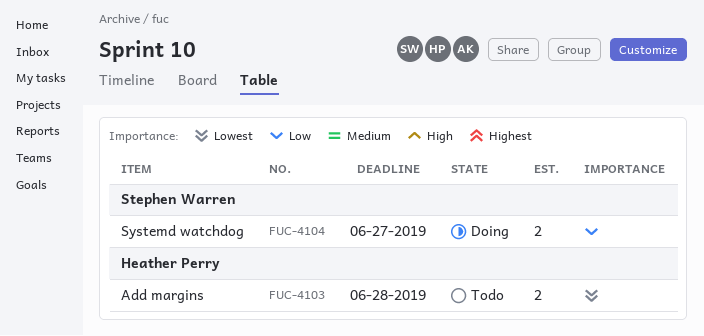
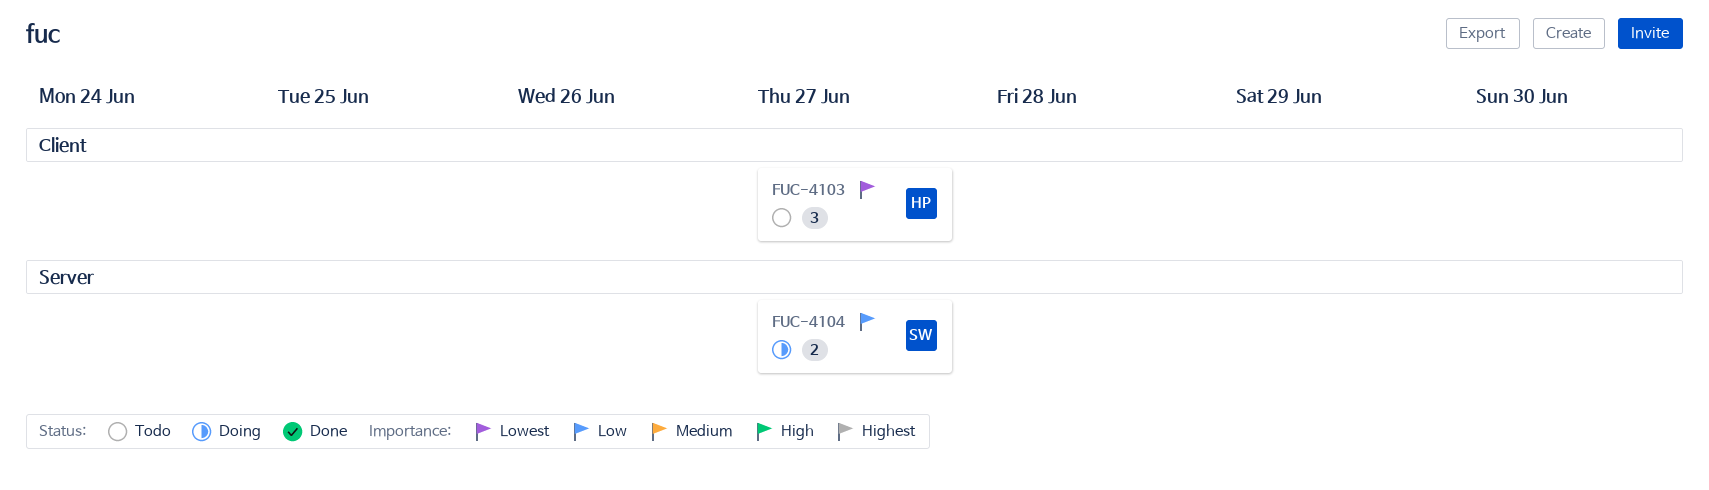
FUC-4103, estimate: 2 -> 3
FUC-4103, due: Jun 28 -> Jun 27

